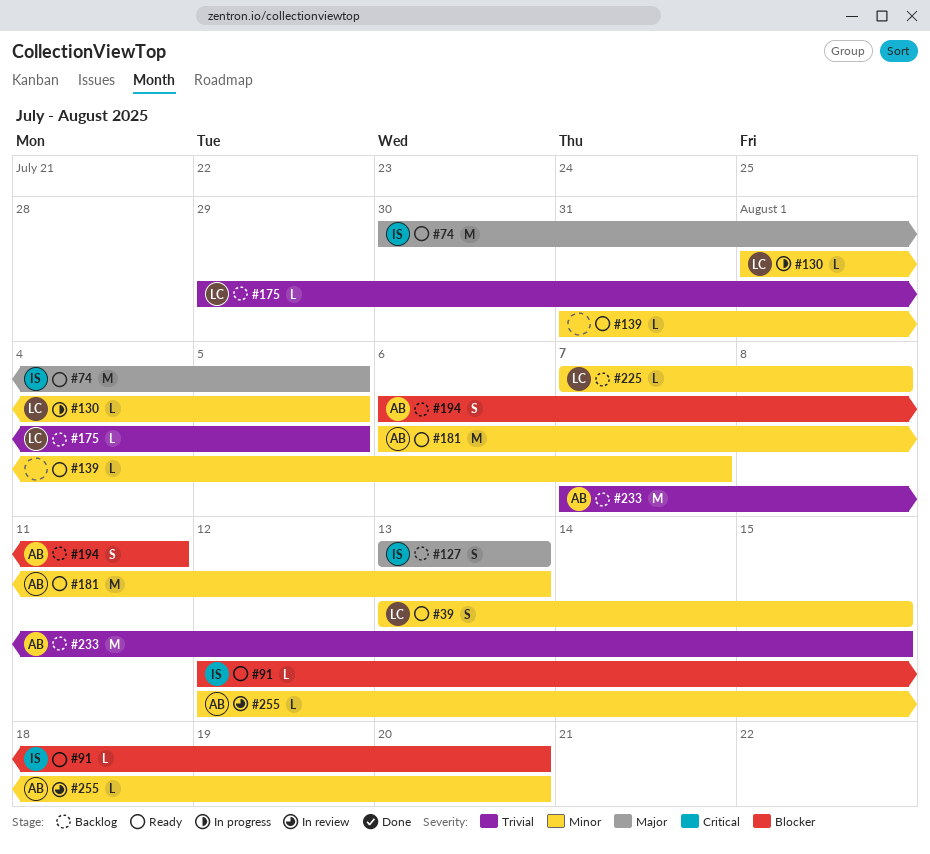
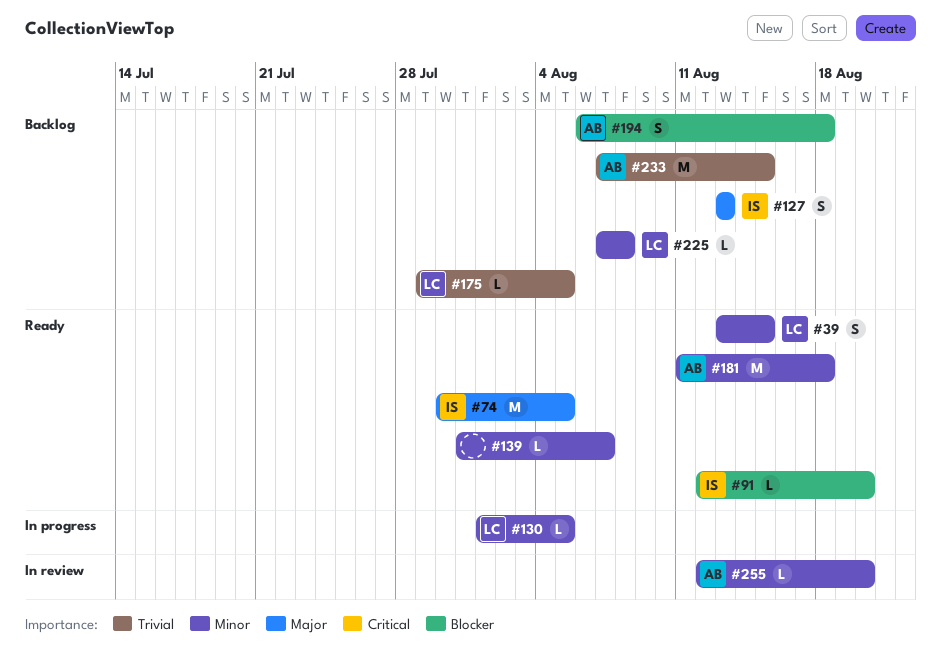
#181, start: Aug 6 -> Aug 11
#181, due: Aug 13 -> Aug 18
#194, due: Aug 11 -> Aug 18

